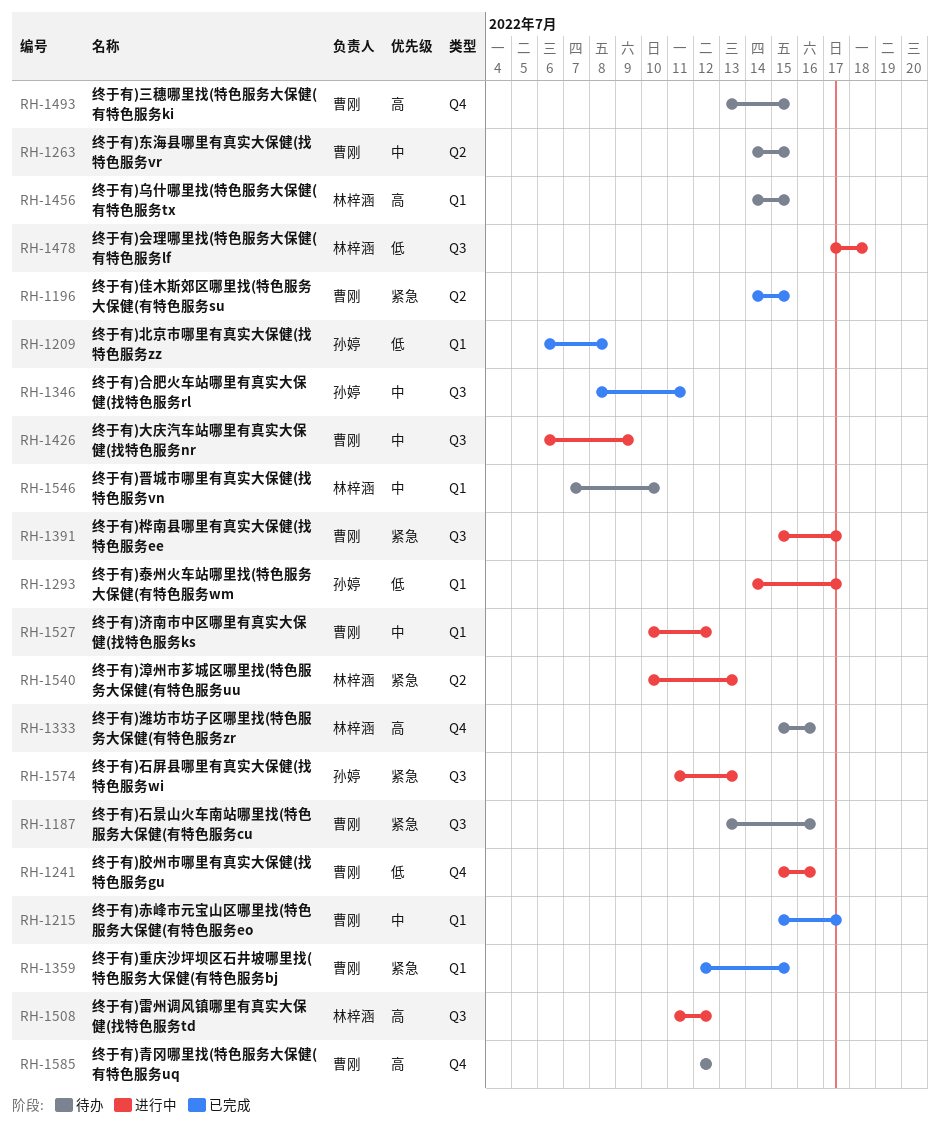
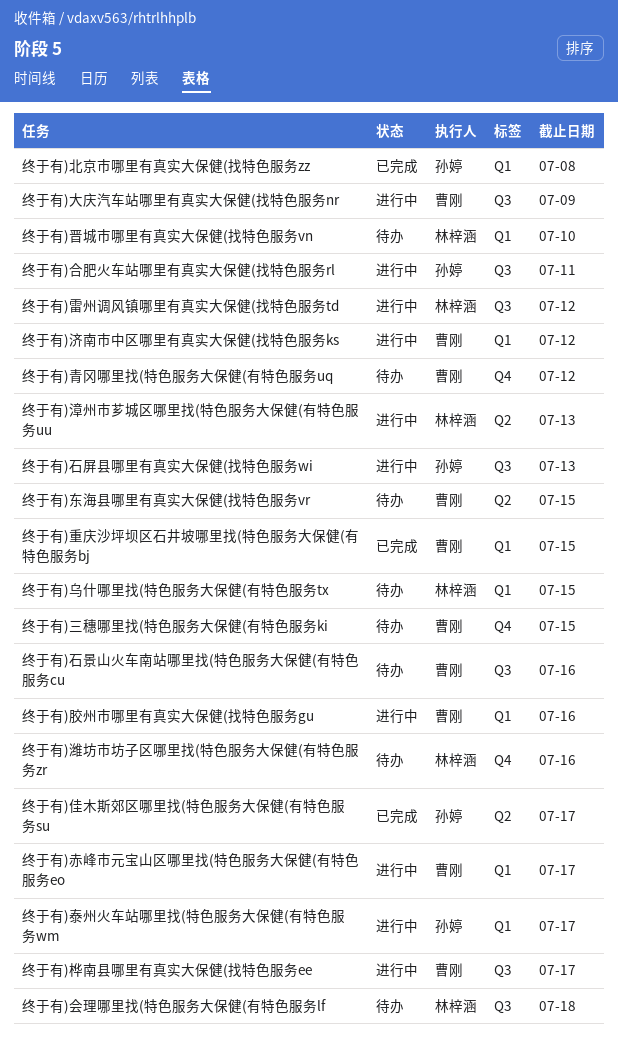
终于有)会理哪里找(特色服务大保健(有特色服务lf, status: 进行中 -> 待办
终于有)佳木斯郊区哪里找(特色服务大保健(有特色服务su, owner: 曹刚 -> 孙婷
终于有)佳木斯郊区哪里找(特色服务大保健(有特色服务su, due: Jul 15 -> Jul 17
终于有)合肥火车站哪里有真实大保健(找特色服务rl, status: 已完成 -> 进行中
终于有)胶州市哪里有真实大保健(找特色服务gu, label: Q4 -> Q1
终于有)赤峰市元宝山区哪里找(特色服务大保健(有特色服务eo, status: 已完成 -> 进行中

